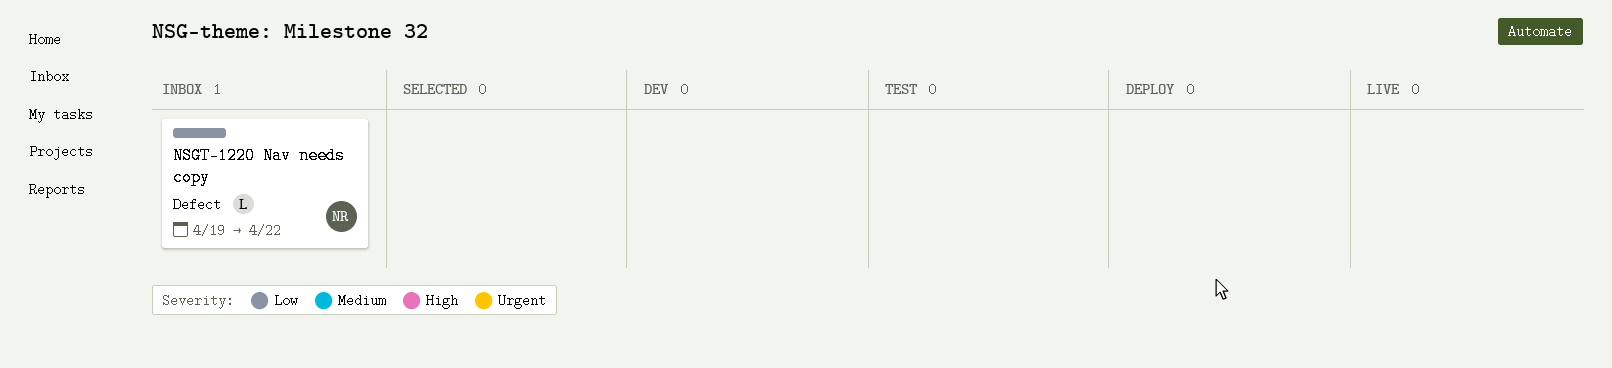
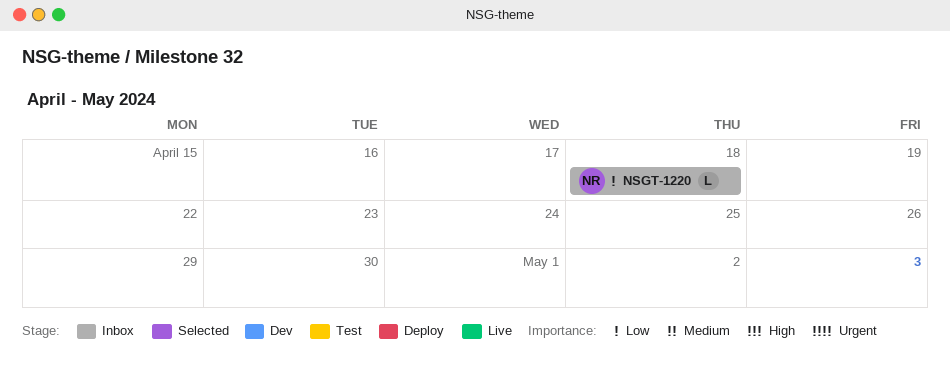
NSGT-1220, start: Apr 19 -> Apr 18
NSGT-1220, due: Apr 22 -> Apr 18

